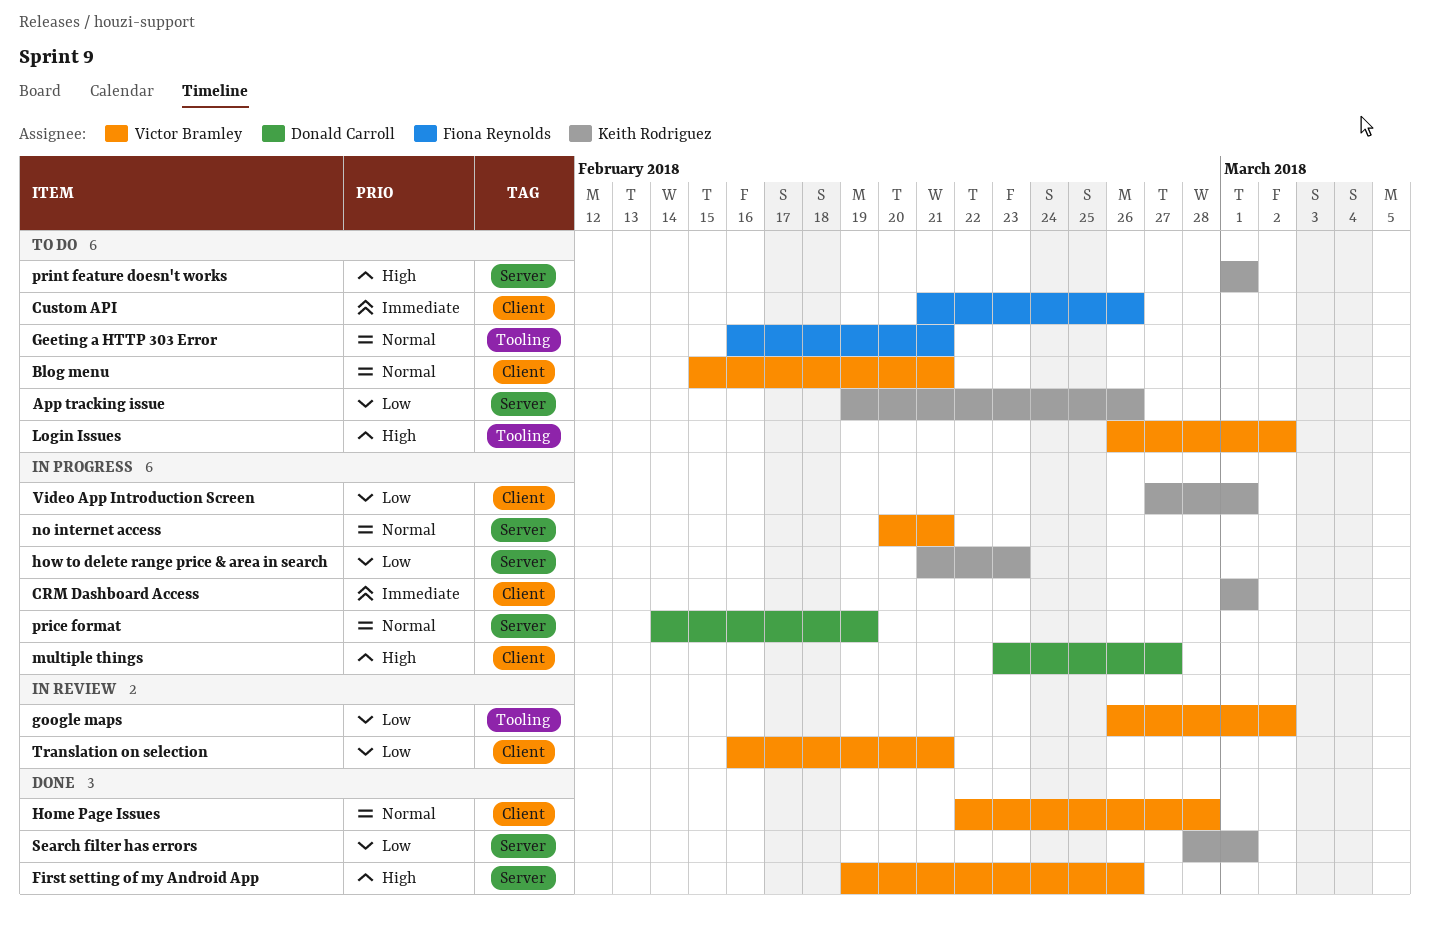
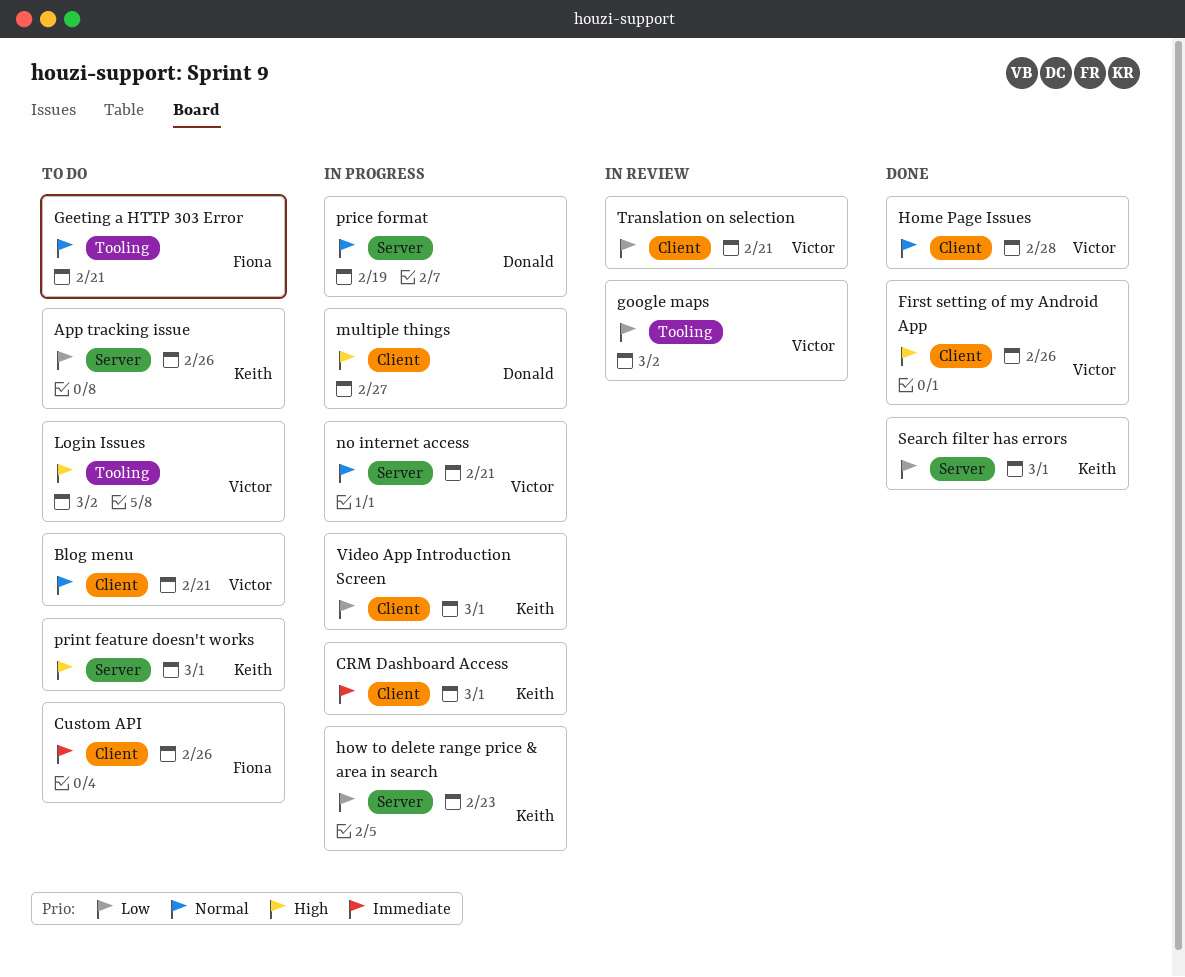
First setting of my Android App, label: Server -> Client

